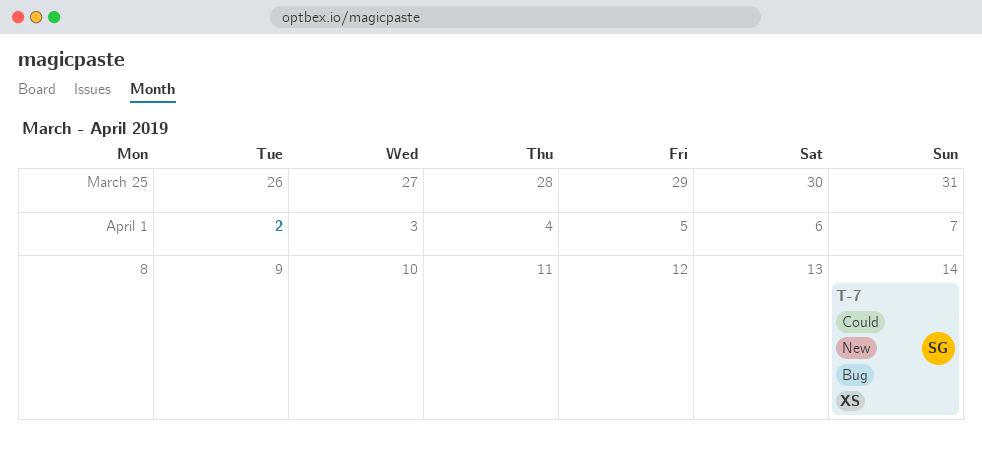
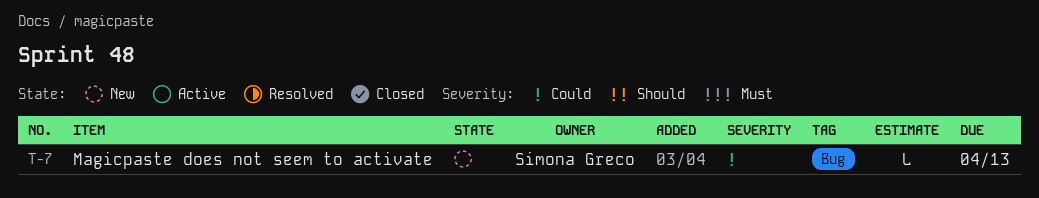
T-7, estimate: XS -> L
T-7, due: Apr 14 -> Apr 13

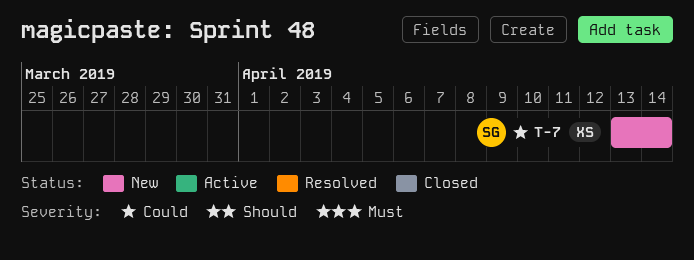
T-7, estimate: L -> XS
T-7, due: Apr 13 -> Apr 14

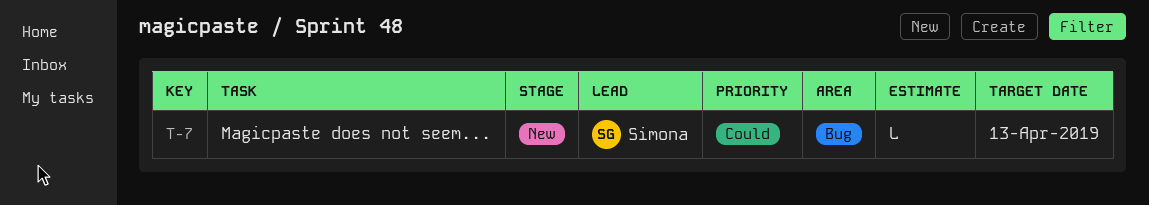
T-7, estimate: XS -> L
T-7, due: Apr 14 -> Apr 13

